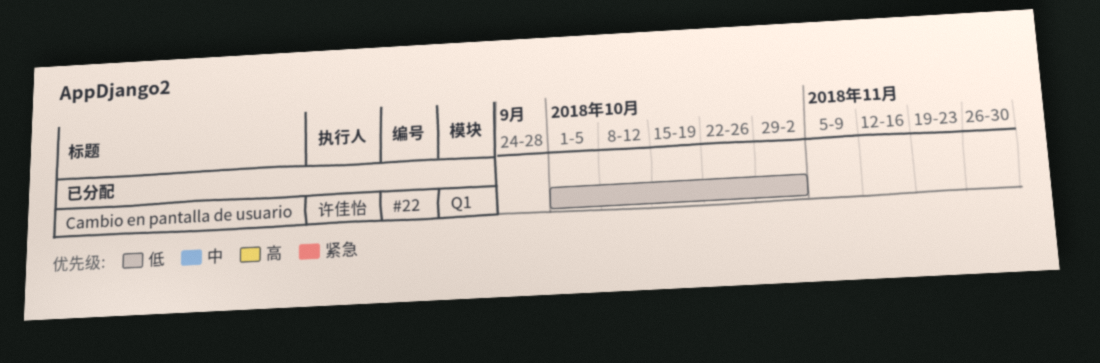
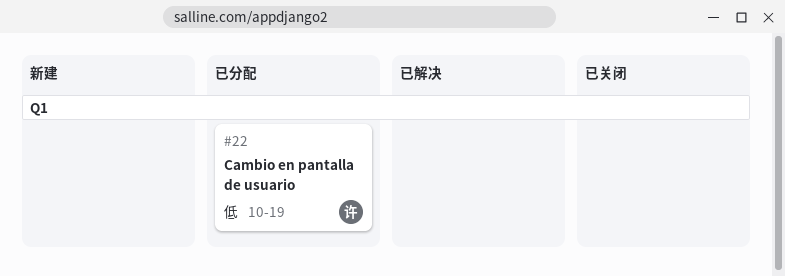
#22, due: Nov 2 -> Oct 19

